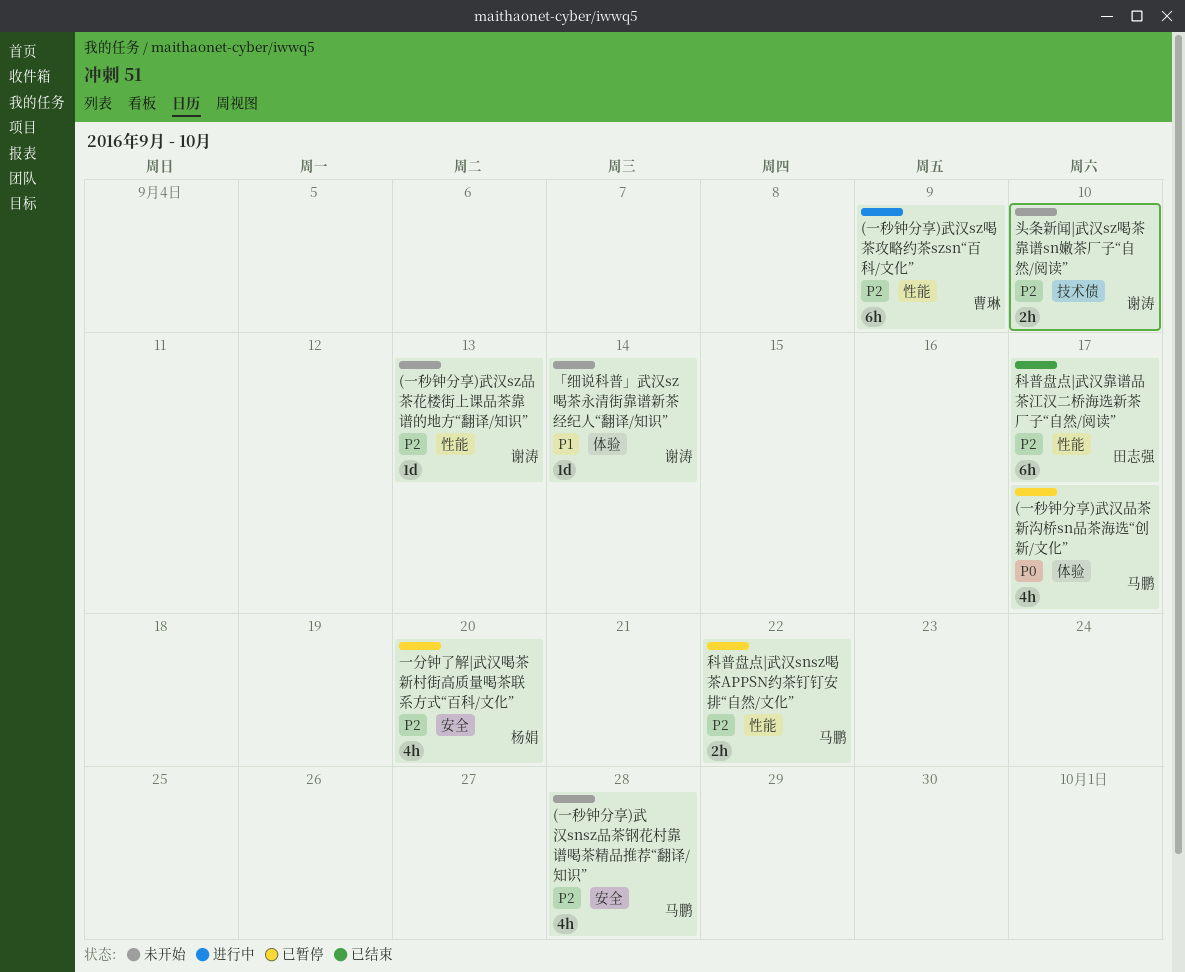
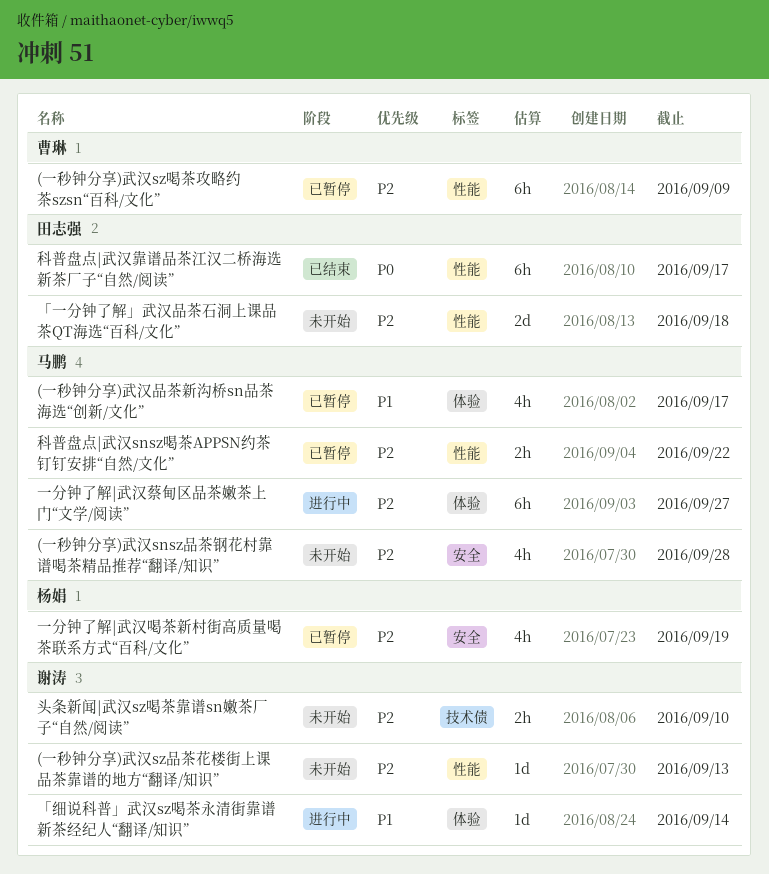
(一秒钟分享)武汉sz喝茶攻略约茶szsn“百科/文化”, status: 进行中 -> 已暂停
(一秒钟分享)武汉品茶新沟桥sn品茶海选“创新/文化”, priority: P0 -> P1
「一分钟了解」武汉品茶石洞上课品茶QT海选“百科/文化”: none -> present
「细说科普」武汉sz喝茶永清街靠谱新茶经纪人“翻译/知识”, status: 未开始 -> 进行中
一分钟了解|武汉喝茶新村街高质量喝茶联系方式“百科/文化”, due: Sep 20 -> Sep 19
一分钟了解|武汉蔡甸区品茶嫩茶上门“文学/阅读”: none -> present
科普盘点|武汉靠谱品茶江汉二桥海选新茶厂子“自然/阅读”, priority: P2 -> P0

